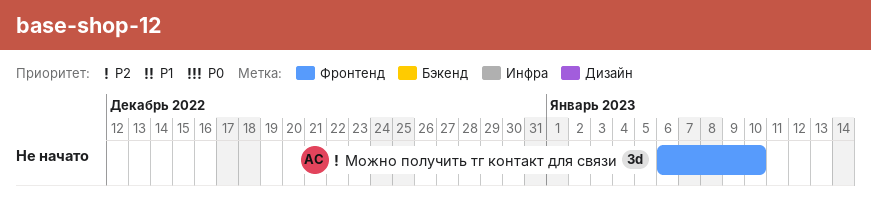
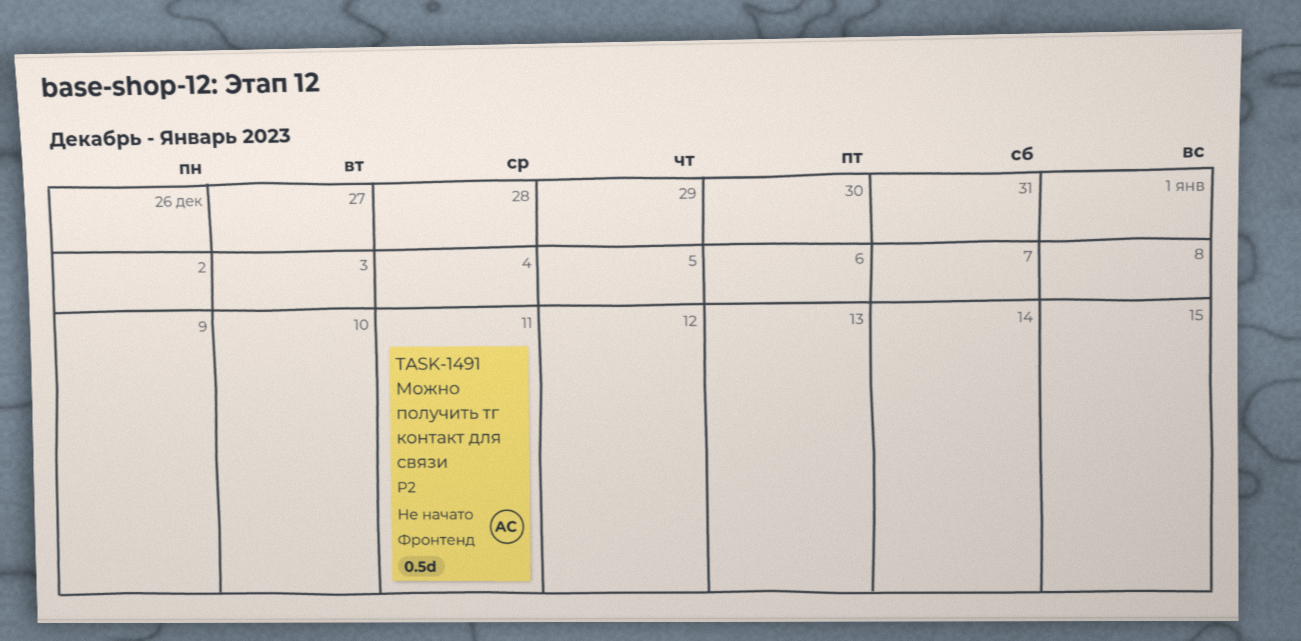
Можно получить тг контакт для связи, estimate: 3d -> 0.5d
Можно получить тг контакт для связи, due: Jan 10 -> Jan 11

